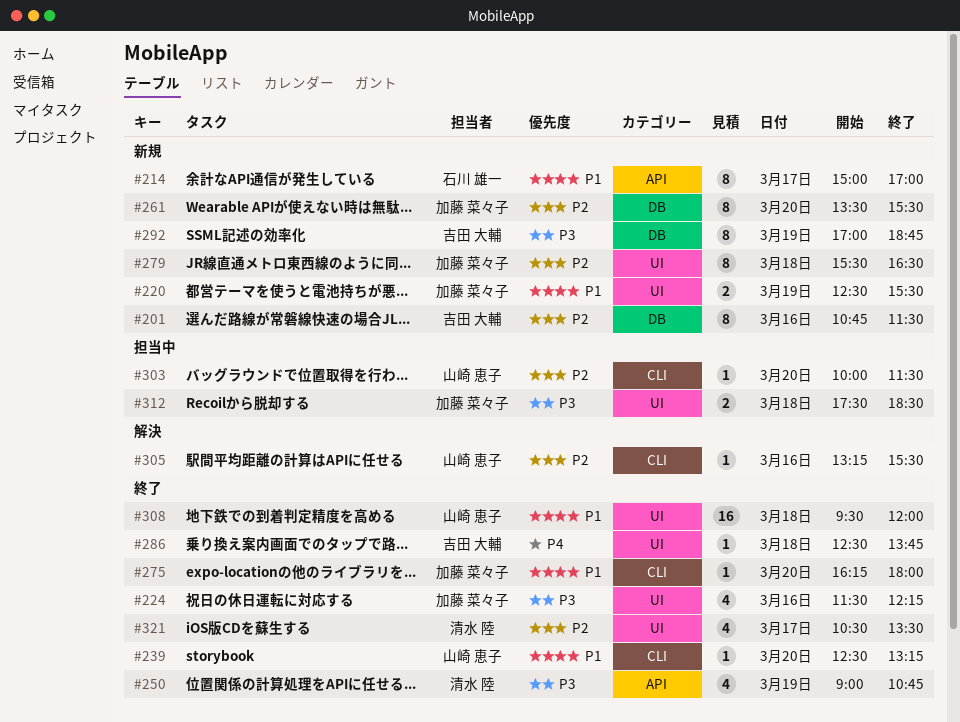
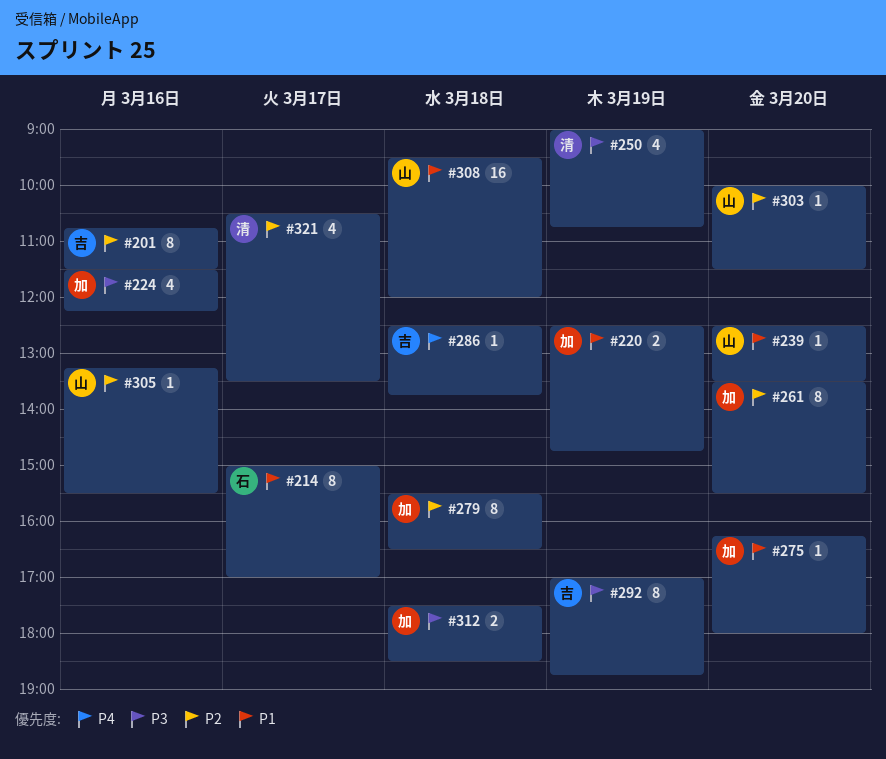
#220, ends: 15:30 -> 14:45
#239, ends: 13:15 -> 13:30

